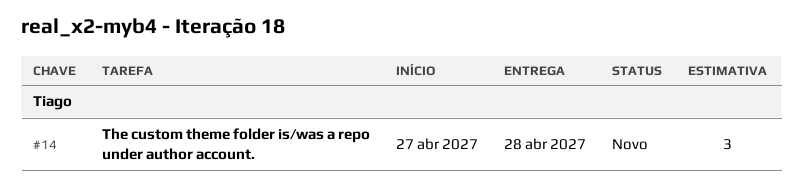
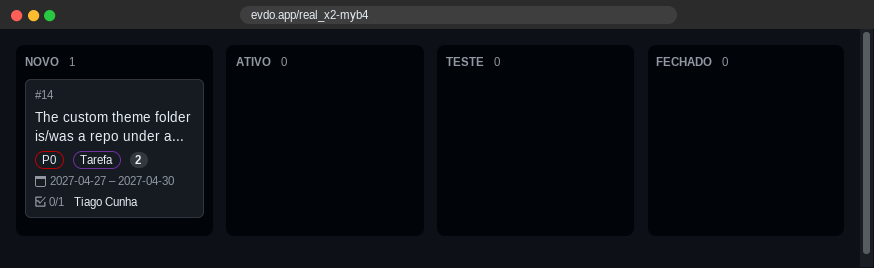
#14, estimate: 3 -> 2
#14, due: Apr 28 -> Apr 30

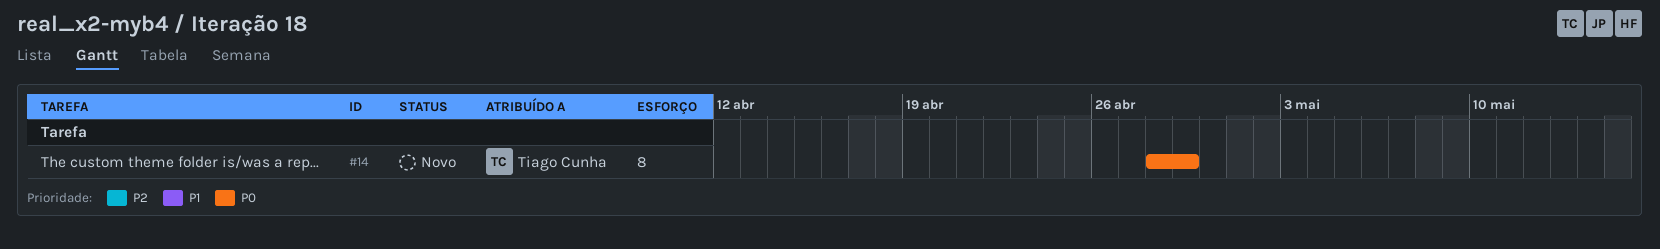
#14, estimate: 2 -> 8
#14, start: Apr 27 -> Apr 28
#14, due: Apr 30 -> Apr 29

